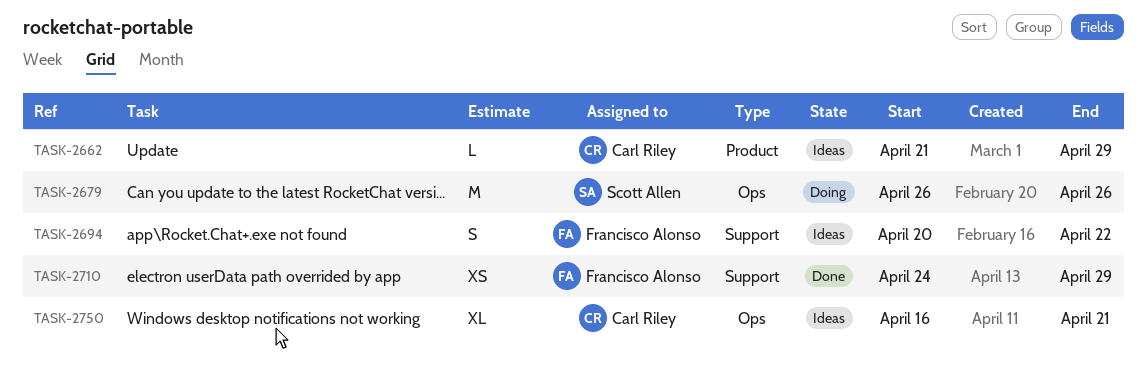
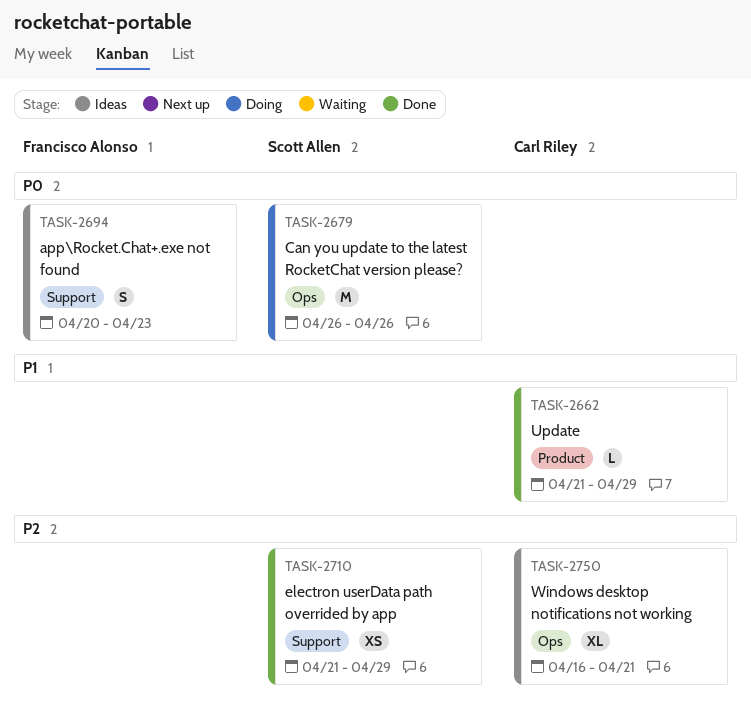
TASK-2662, status: Ideas -> Done
TASK-2694, due: Apr 22 -> Apr 23
TASK-2710, owner: Francisco Alonso -> Scott Allen
TASK-2710, start: Apr 24 -> Apr 21

